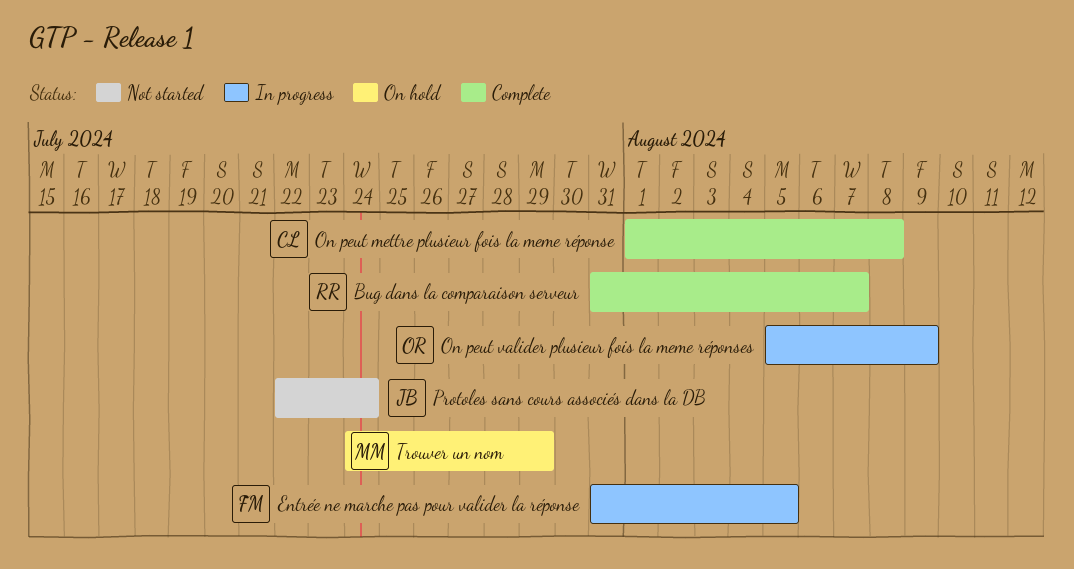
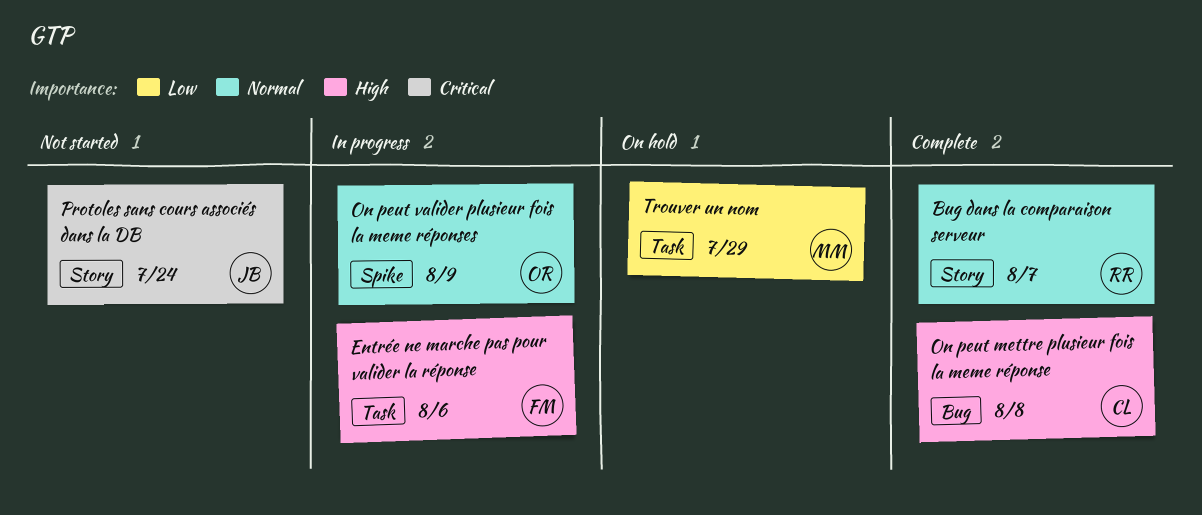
Entrée ne marche pas pour valider la réponse, due: Aug 5 -> Aug 6

